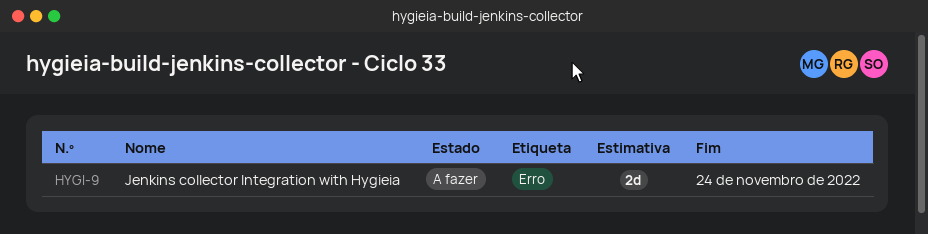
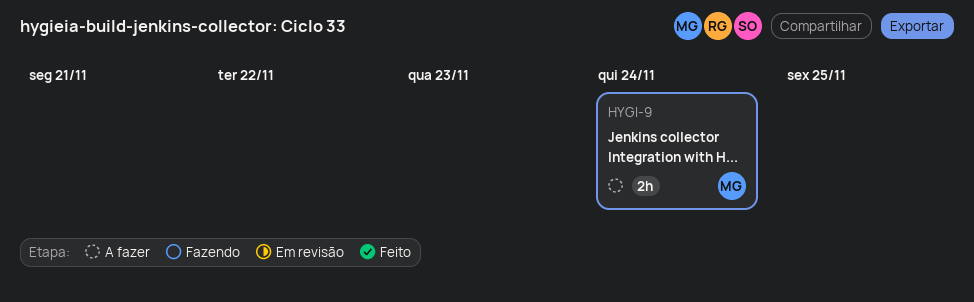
HYGI-9, estimate: 2d -> 2h

